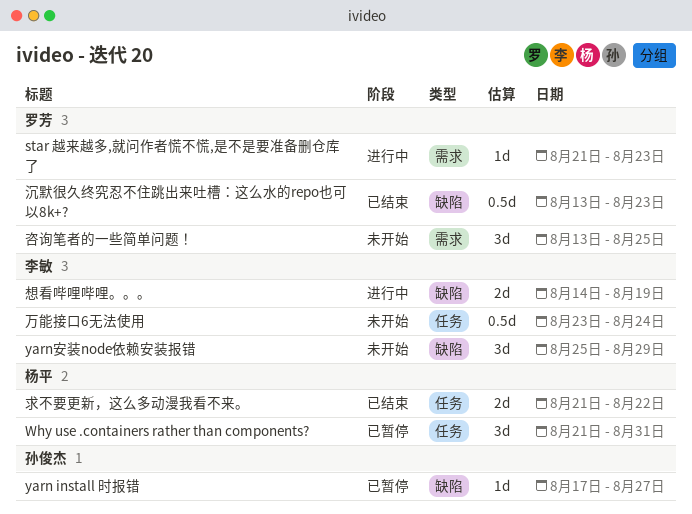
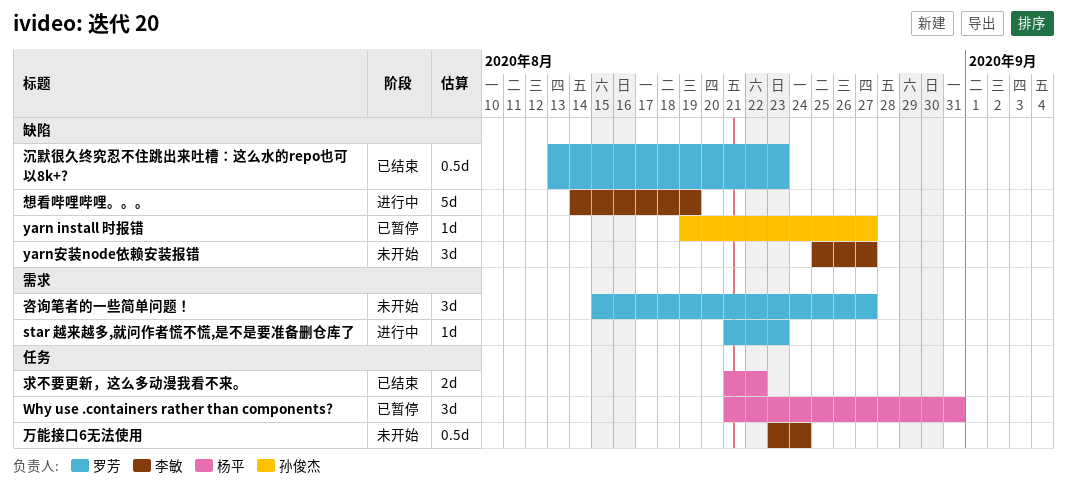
yarn install 时报错, start: Aug 17 -> Aug 19
yarn安装node依赖安装报错, due: Aug 29 -> Aug 27
咨询笔者的一些简单问题！, start: Aug 13 -> Aug 15
咨询笔者的一些简单问题！, due: Aug 25 -> Aug 27
想看哔哩哔哩。。。, estimate: 2d -> 5d

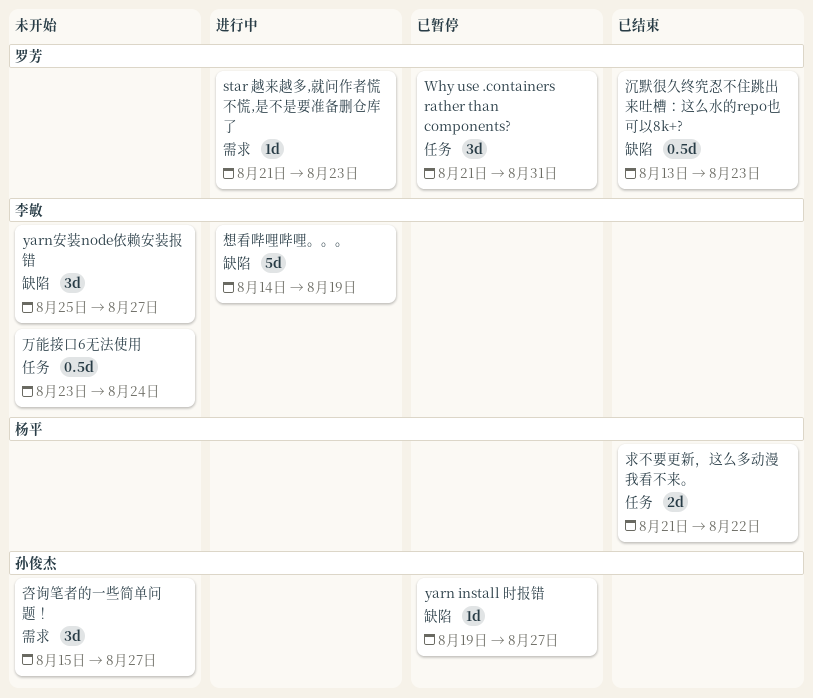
Why use .containers rather than components?, owner: 杨平 -> 罗芳
咨询笔者的一些简单问题！, owner: 罗芳 -> 孙俊杰

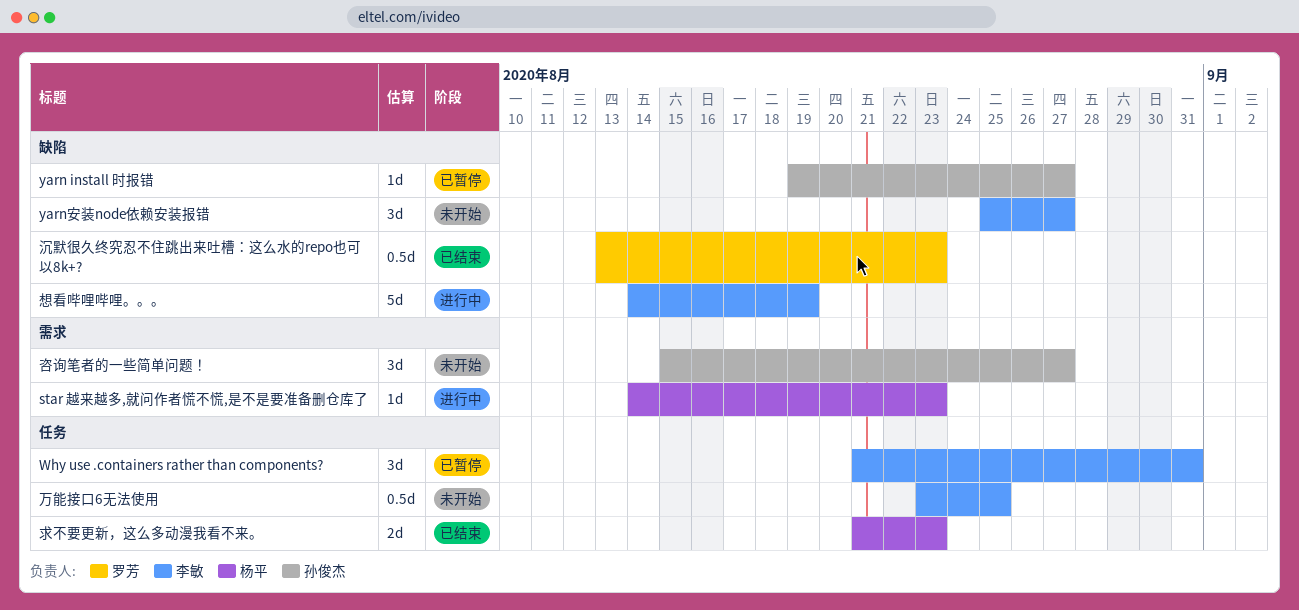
star 越来越多,就问作者慌不慌,是不是要准备删仓库了, owner: 罗芳 -> 杨平
star 越来越多,就问作者慌不慌,是不是要准备删仓库了, start: Aug 21 -> Aug 14
Why use .containers rather than components?, owner: 罗芳 -> 李敏
万能接口6无法使用, due: Aug 24 -> Aug 25
求不要更新，这么多动漫我看不来。, due: Aug 22 -> Aug 23

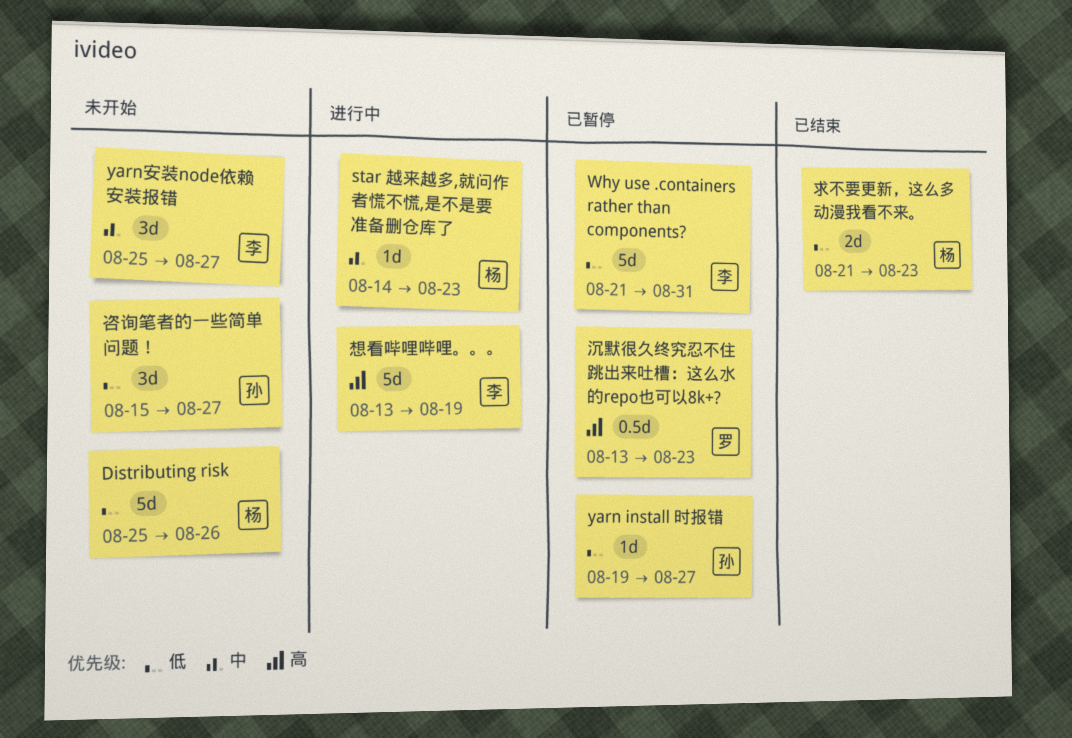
Distributing risk: none -> present
Why use .containers rather than components?, estimate: 3d -> 5d
万能接口6无法使用: present -> none
想看哔哩哔哩。。。, start: Aug 14 -> Aug 13
沉默很久终究忍不住跳出来吐槽：这么水的repo也可以8k+?, status: 已结束 -> 已暂停

